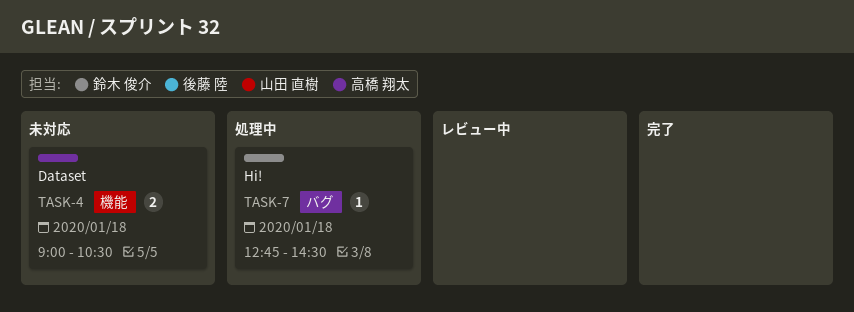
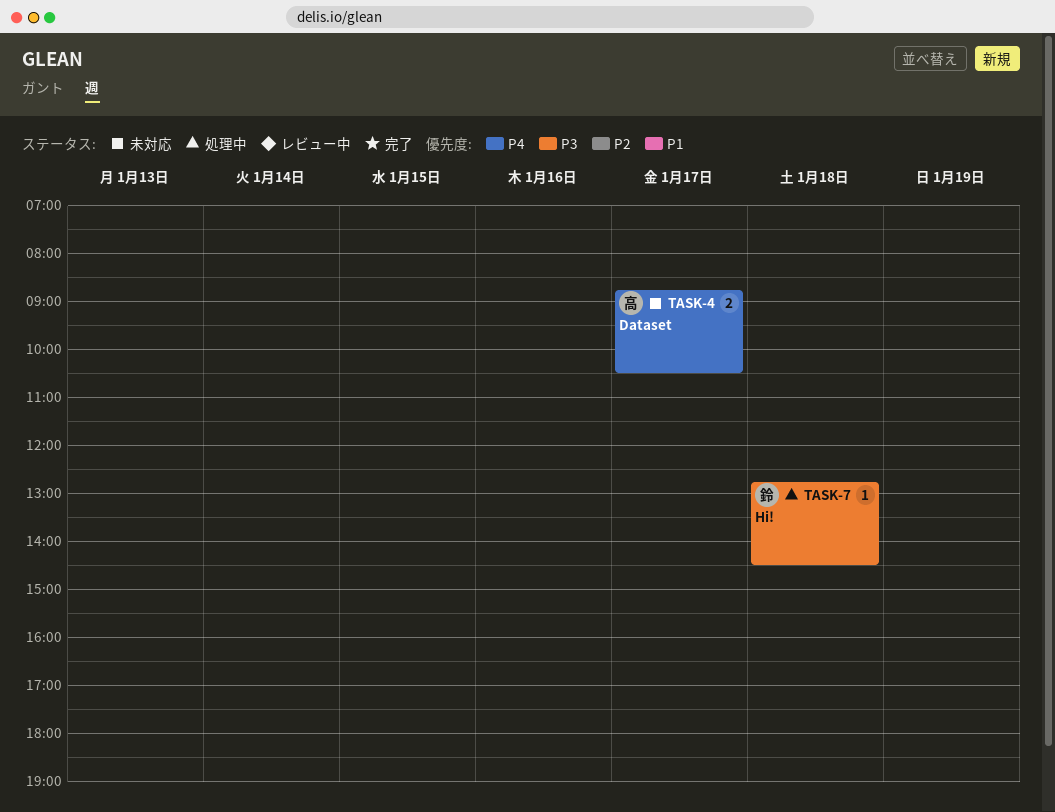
TASK-4, day: Jan 18 -> Jan 17
TASK-4, begins: 09:00 -> 08:45

